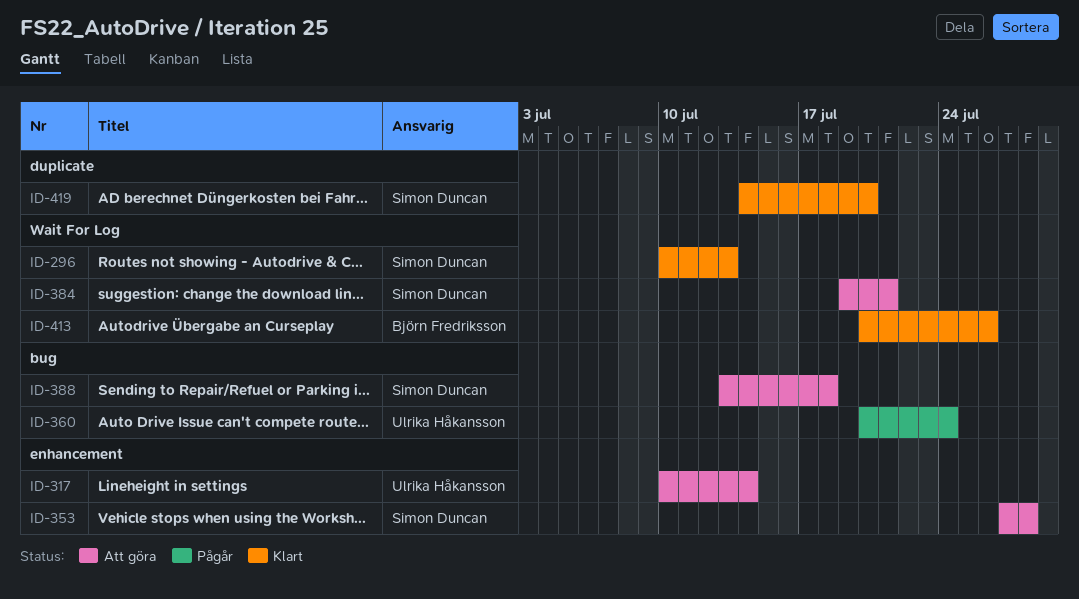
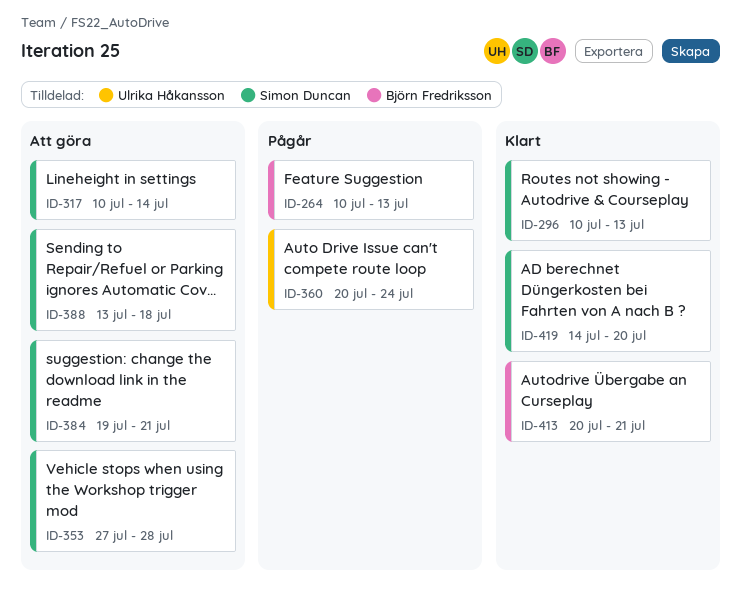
ID-264: none -> present
ID-317, owner: Ulrika Håkansson -> Simon Duncan
ID-413, due: Jul 26 -> Jul 21

